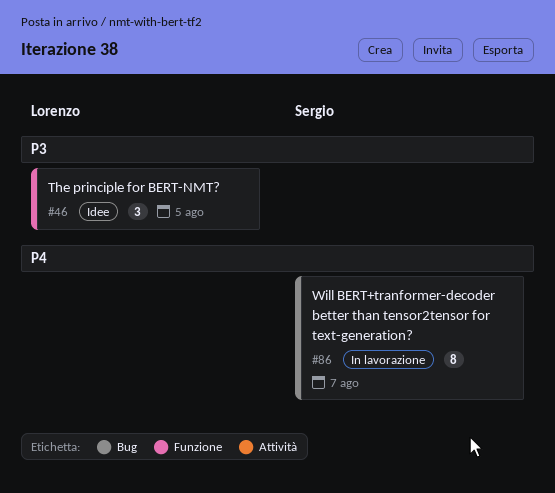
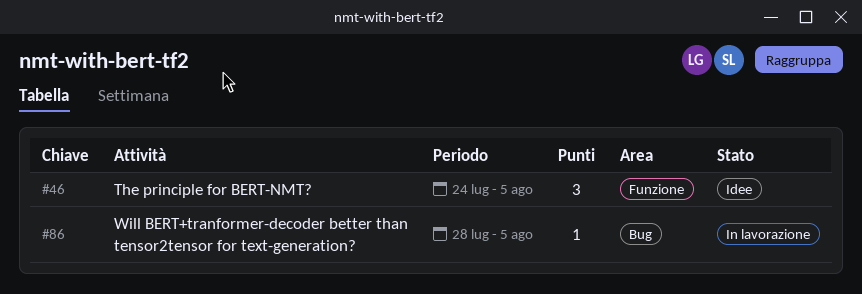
#86, estimate: 8 -> 1
#86, due: Aug 7 -> Aug 5

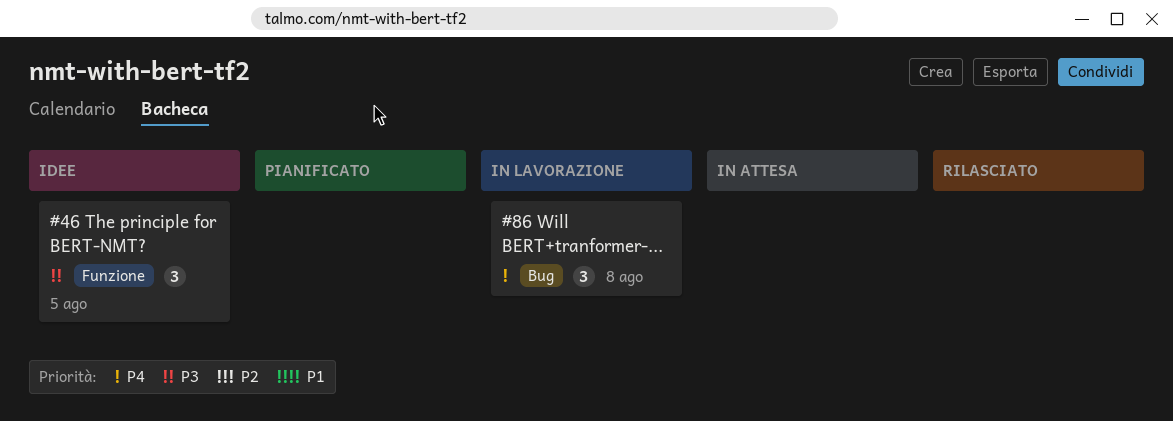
#86, estimate: 1 -> 3
#86, due: Aug 5 -> Aug 8

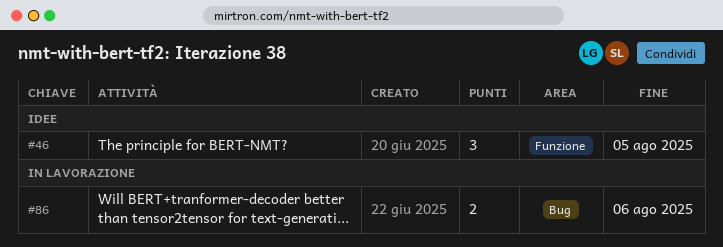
#86, estimate: 3 -> 2
#86, due: Aug 8 -> Aug 6

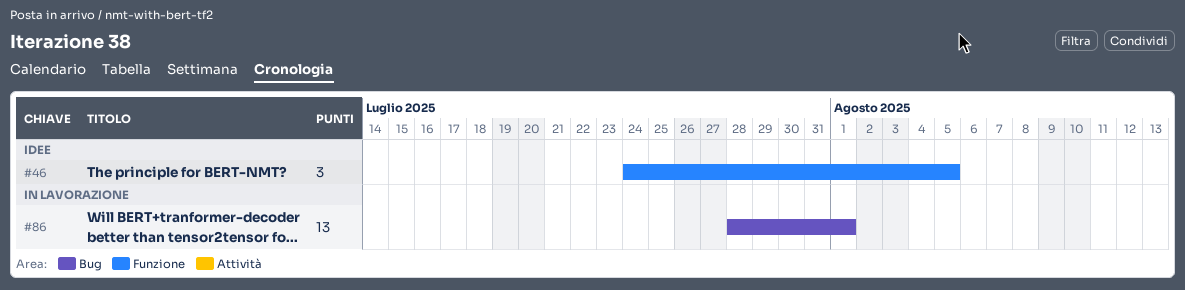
#86, estimate: 2 -> 13
#86, due: Aug 6 -> Aug 1

